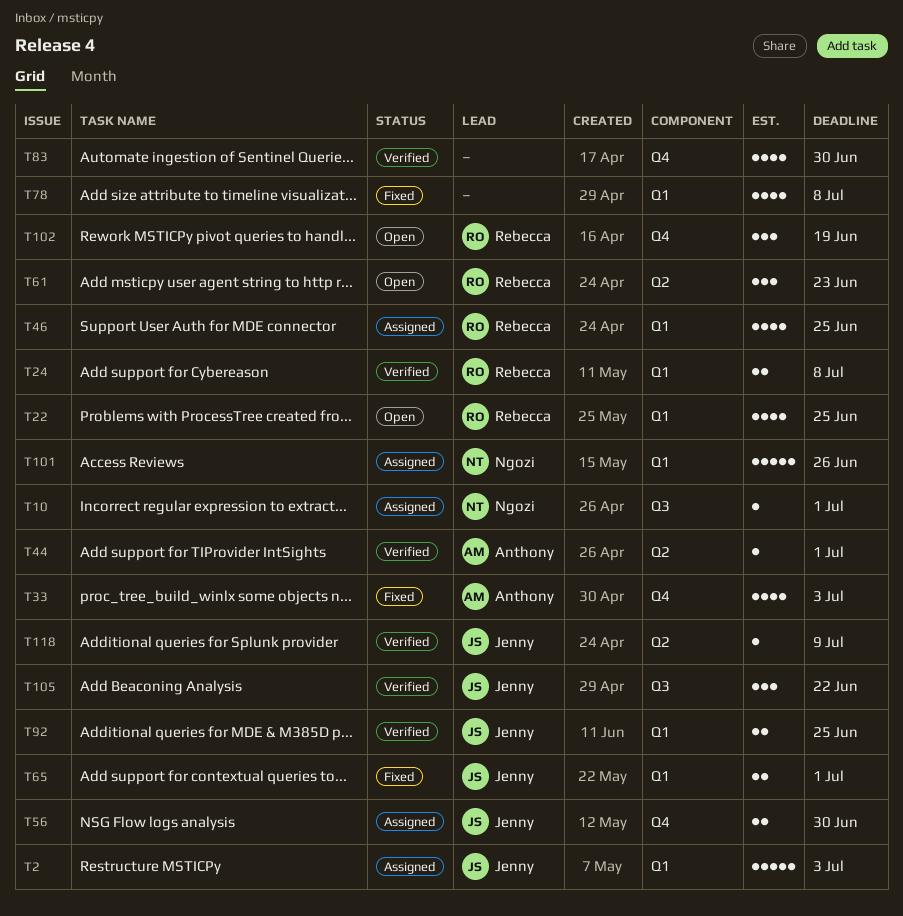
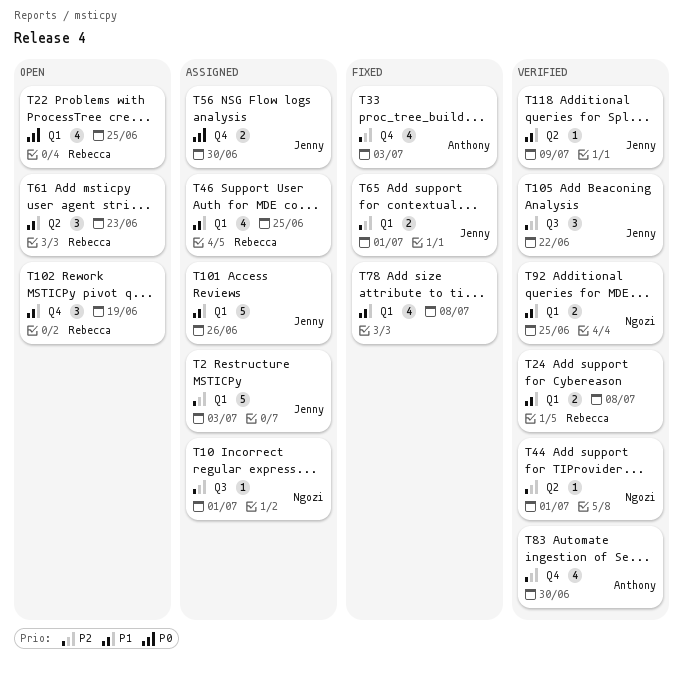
T44, owner: Anthony -> Ngozi
T83, owner: none -> Anthony
T92, owner: Jenny -> Ngozi
T101, owner: Ngozi -> Jenny

